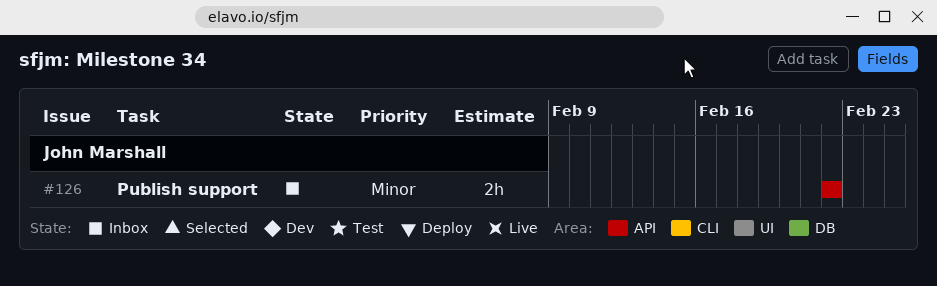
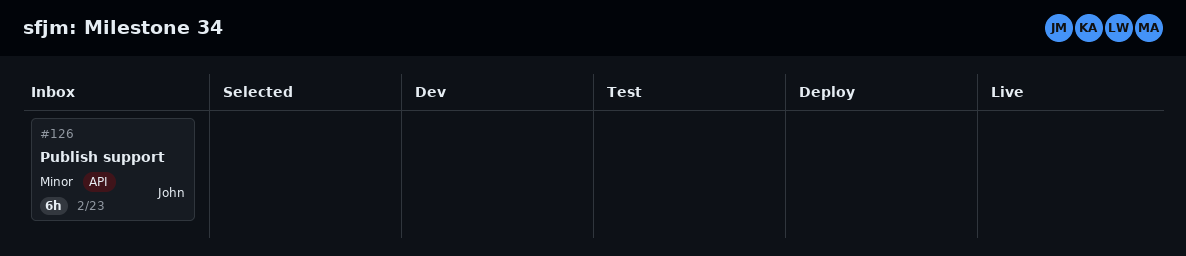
#126, estimate: 2h -> 6h
#126, due: Feb 22 -> Feb 23

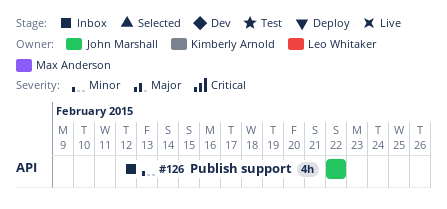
#126, estimate: 6h -> 4h
#126, due: Feb 23 -> Feb 22

